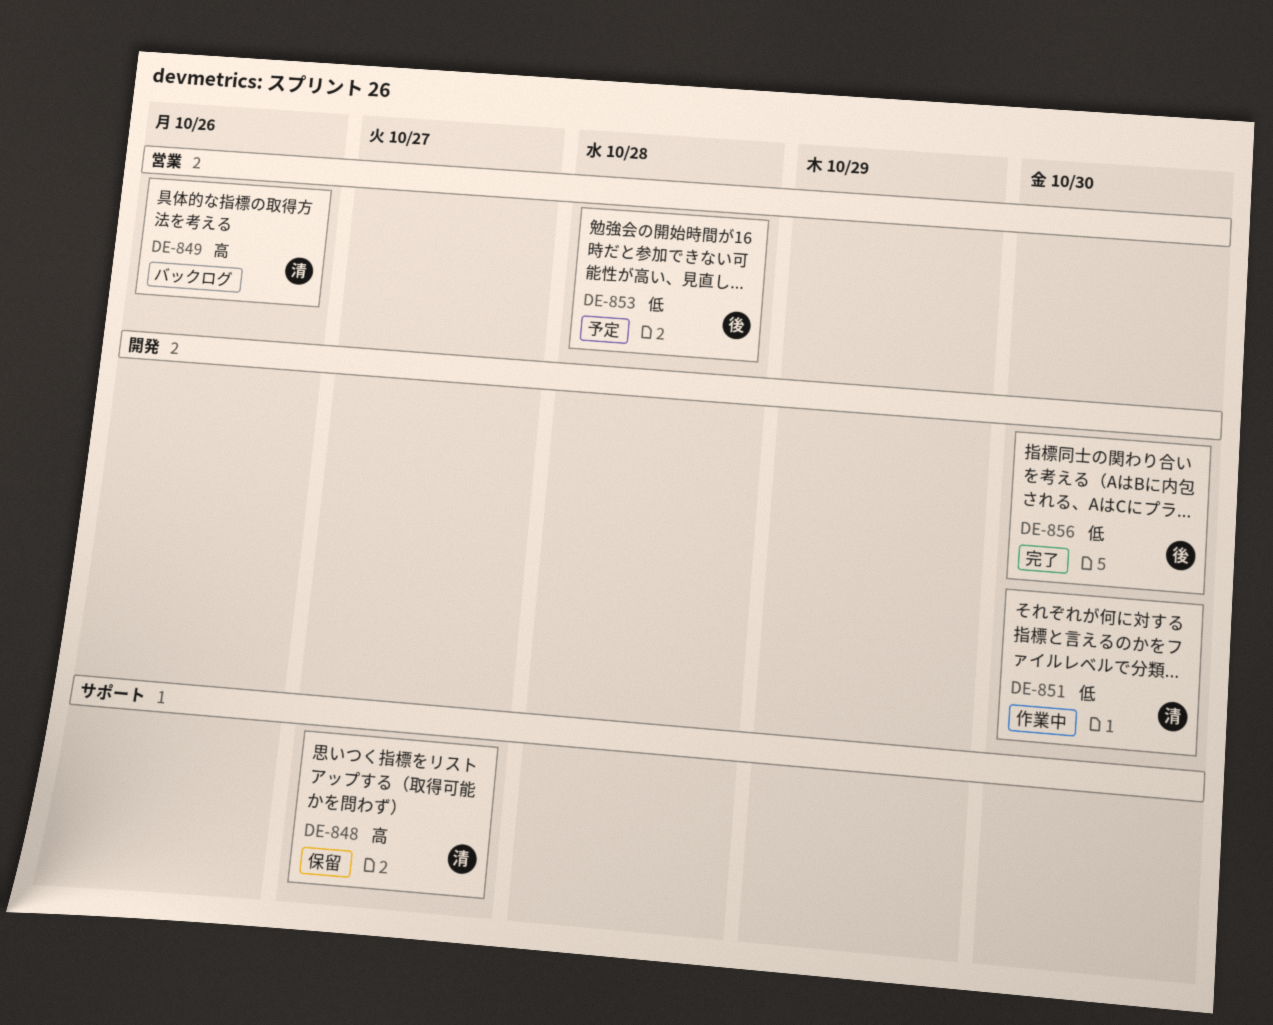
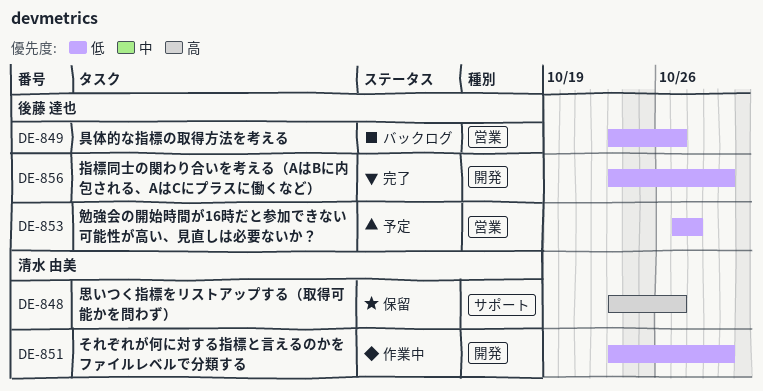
DE-849, owner: 清水 由美 -> 後藤 達也
DE-849, priority: 高 -> 低
DE-849, due: Oct 26 -> Oct 27

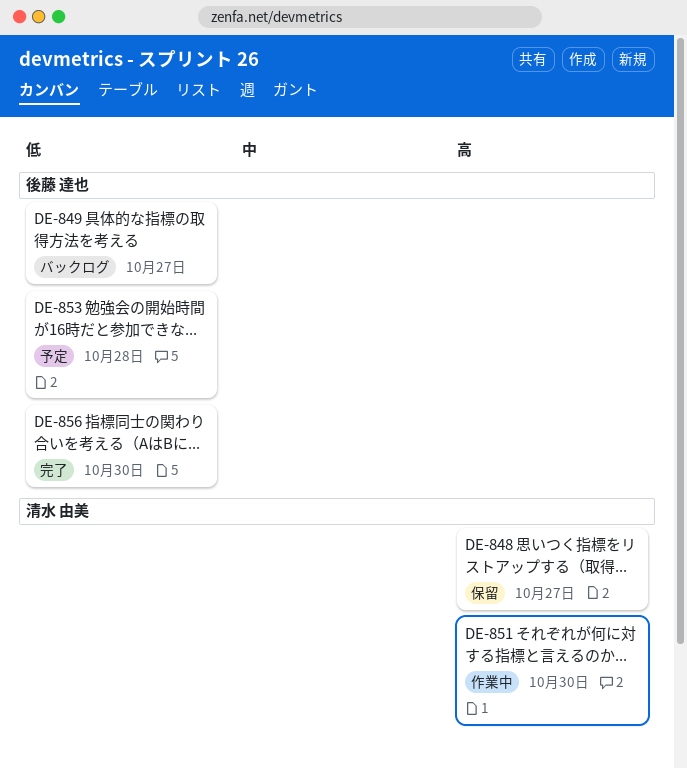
DE-851, priority: 低 -> 高

